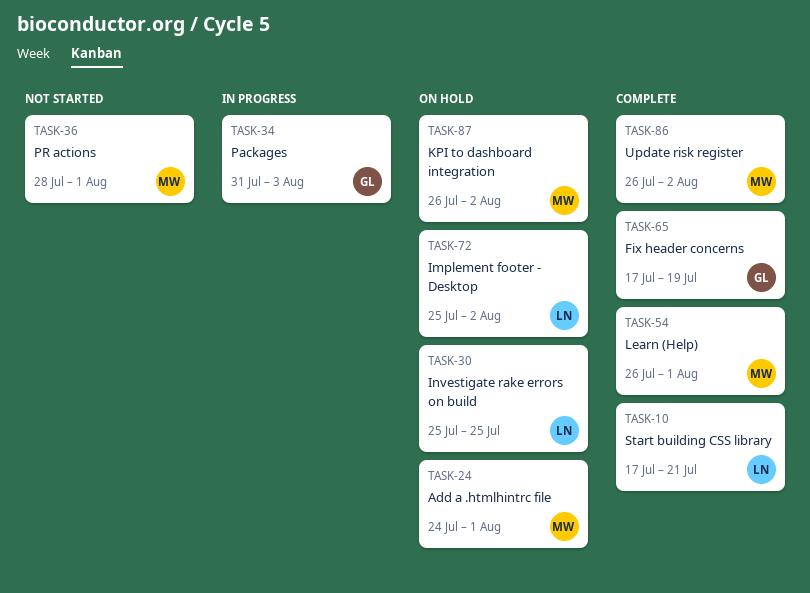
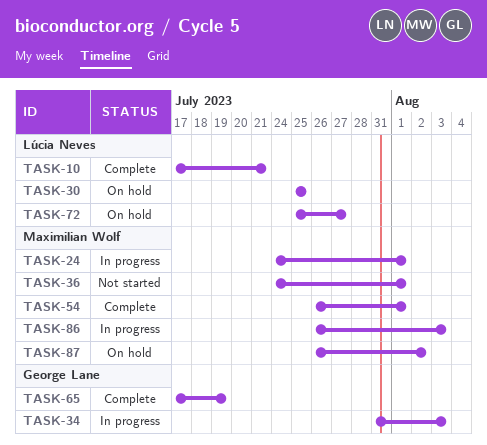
TASK-24, status: On hold -> In progress
TASK-36, start: Jul 28 -> Jul 24
TASK-72, due: Aug 2 -> Jul 27
TASK-86, status: Complete -> In progress
TASK-86, due: Aug 2 -> Aug 3

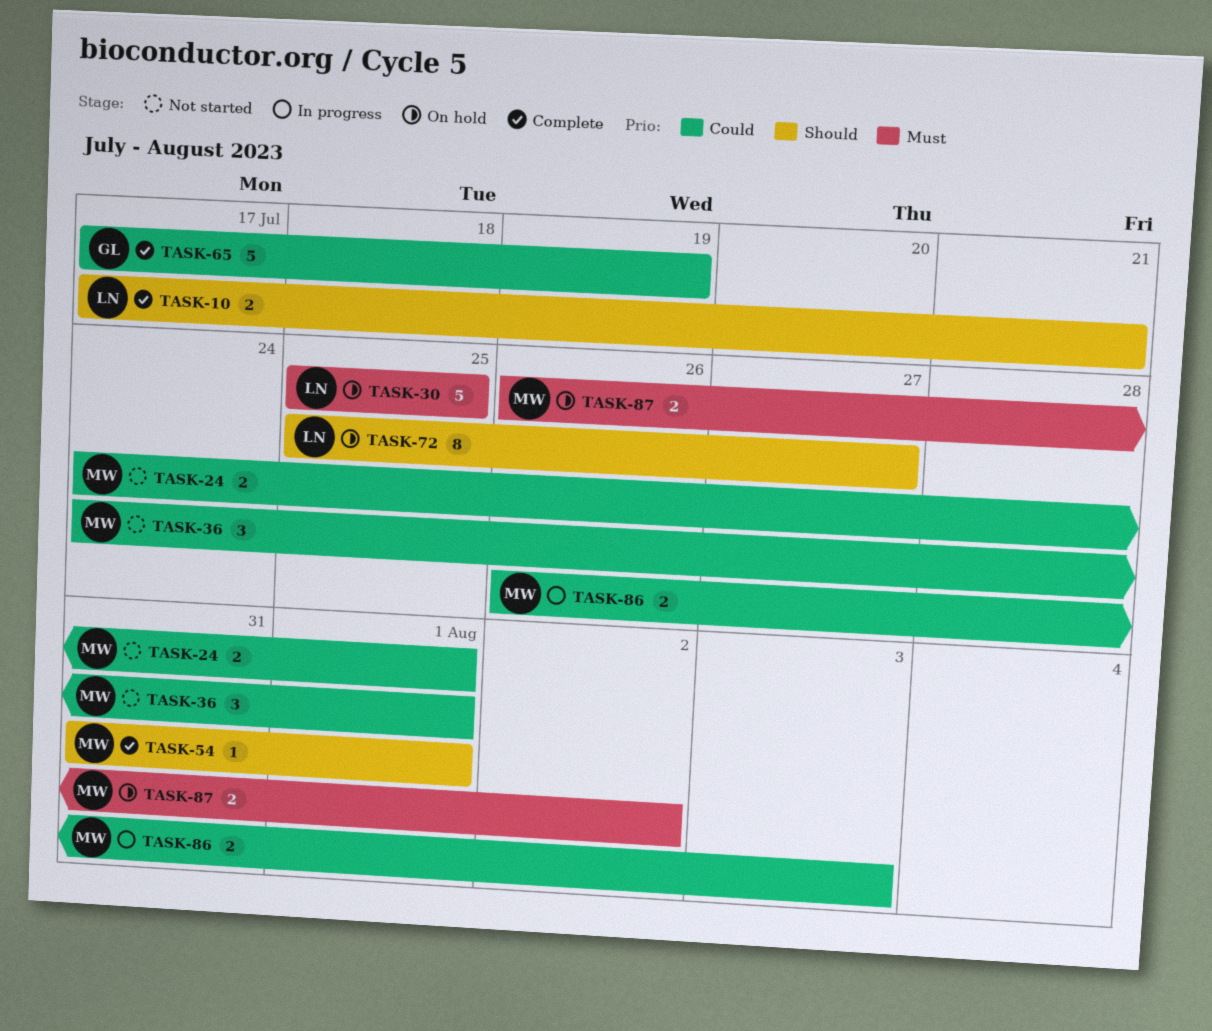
TASK-24, status: In progress -> Not started
TASK-34: present -> none
TASK-54, start: Jul 26 -> Jul 31

